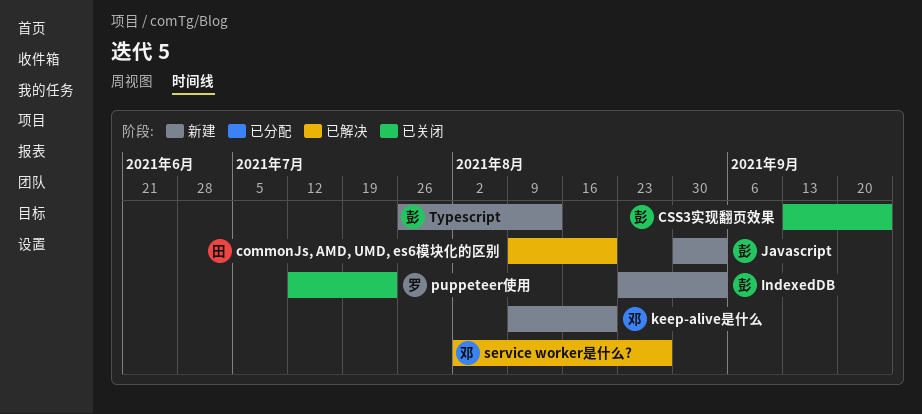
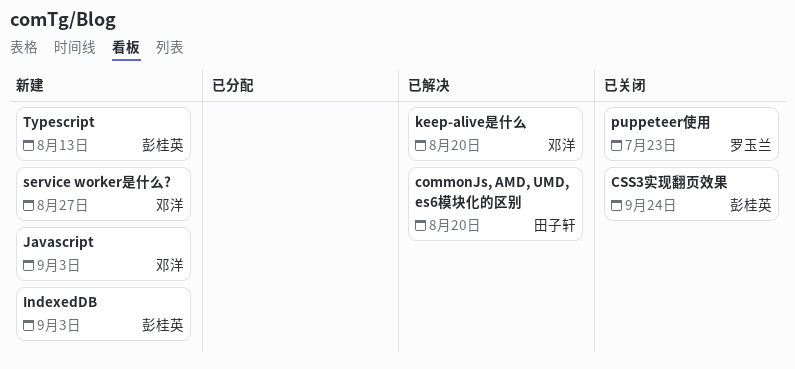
Javascript, owner: 彭桂英 -> 邓洋
keep-alive是什么, status: 新建 -> 已解决
service worker是什么?, status: 已解决 -> 新建

